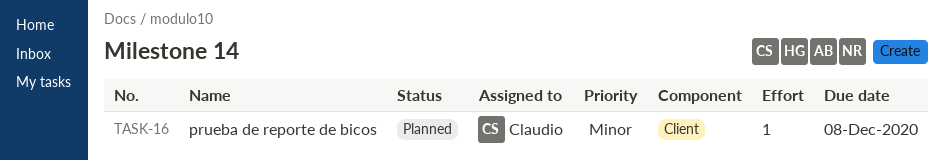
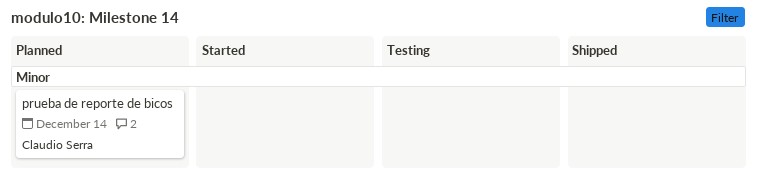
prueba de reporte de bicos, due: Dec 8 -> Dec 14

